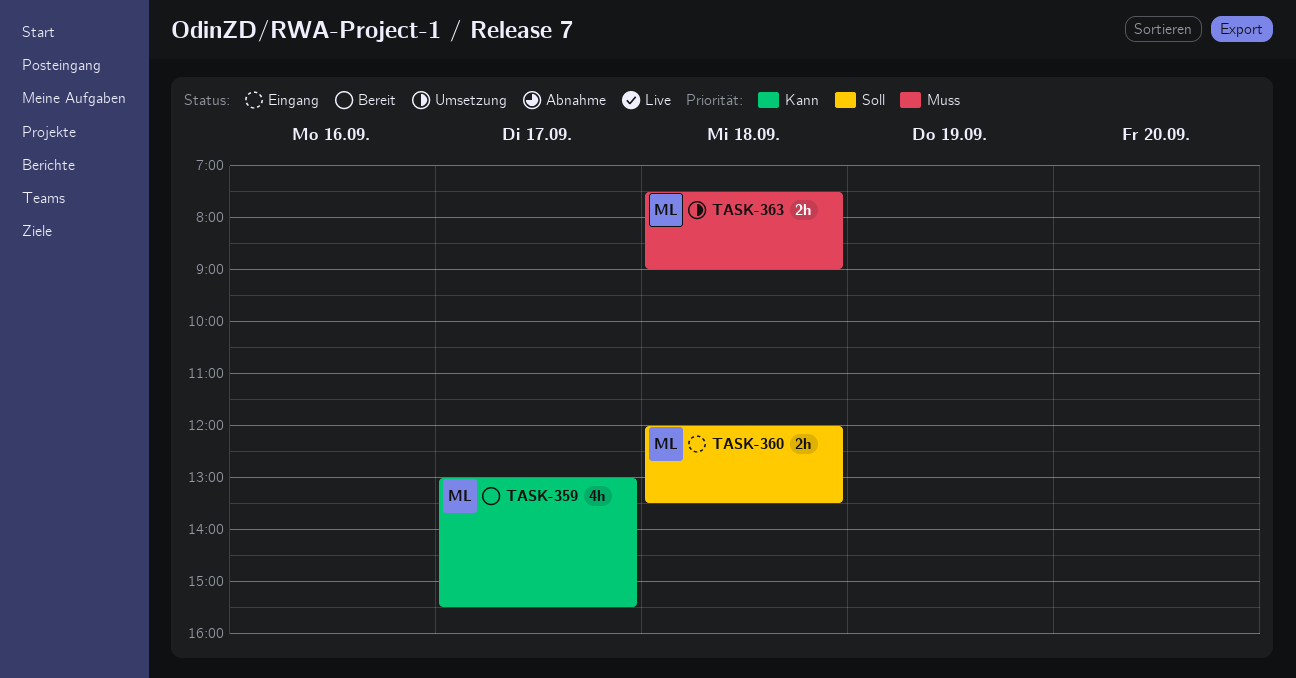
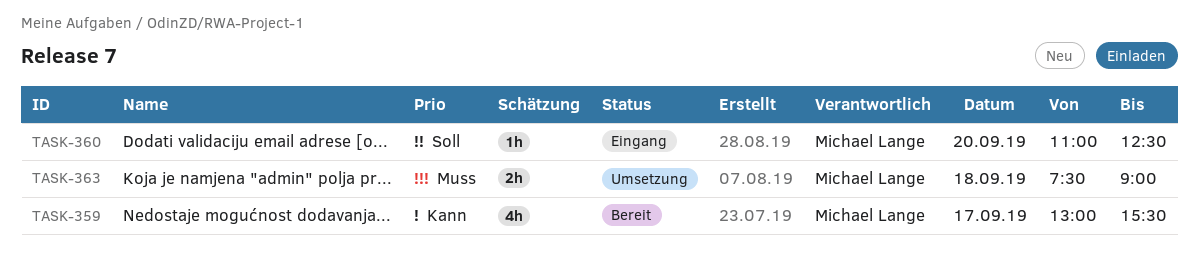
TASK-360, estimate: 2h -> 1h
TASK-360, day: Sep 18 -> Sep 20
TASK-360, begins: 12:00 -> 11:00
TASK-360, ends: 13:30 -> 12:30

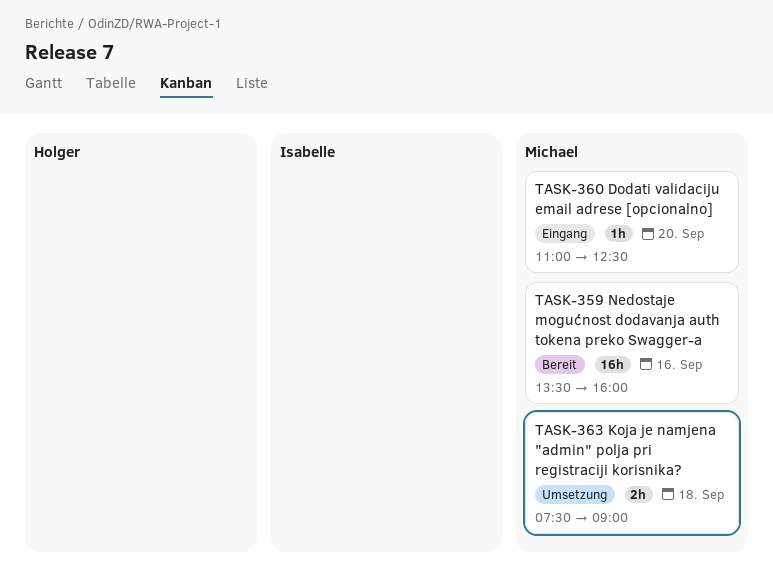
TASK-359, estimate: 4h -> 16h
TASK-359, day: Sep 17 -> Sep 16
TASK-359, begins: 13:00 -> 13:30
TASK-359, ends: 15:30 -> 16:00

